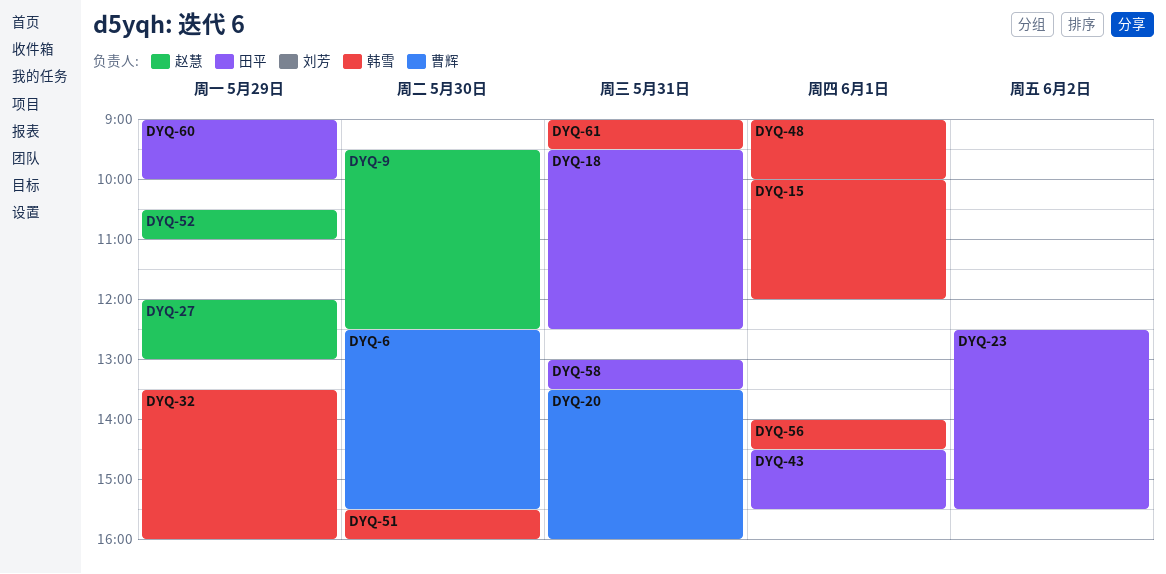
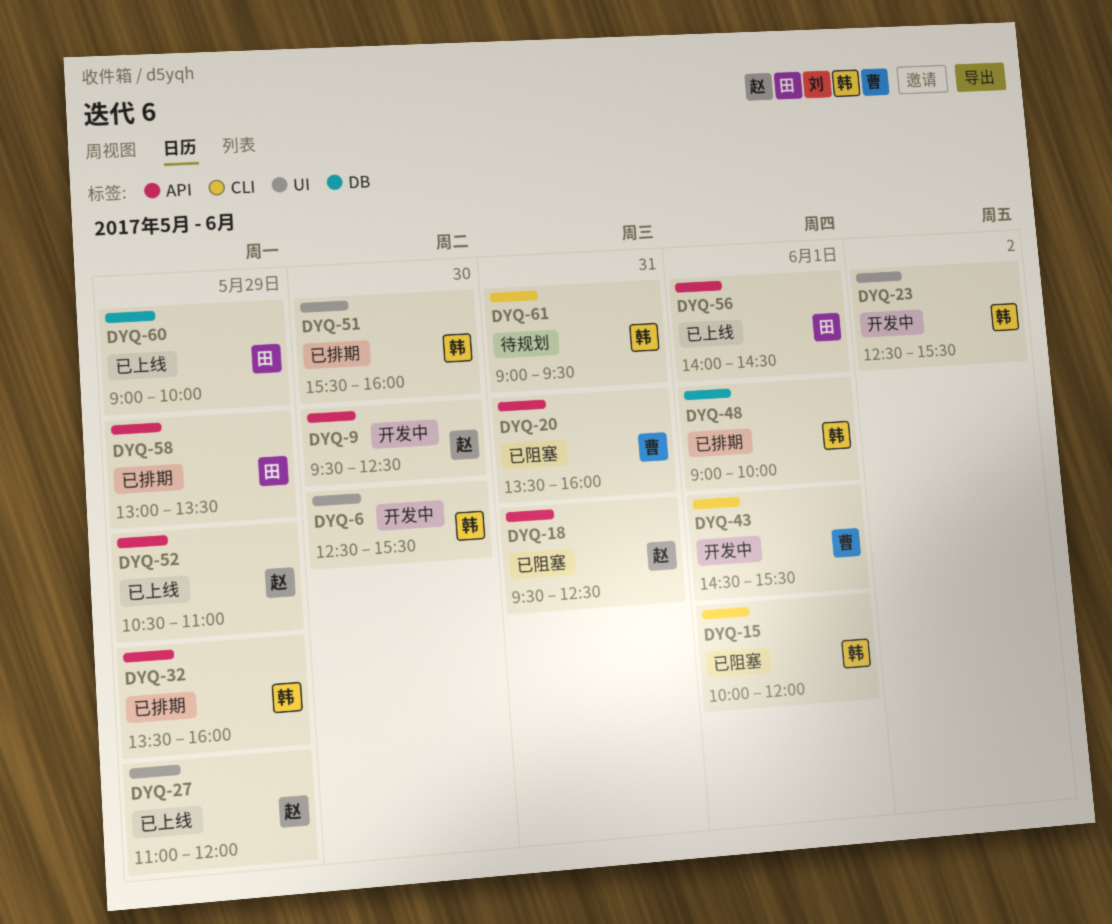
DYQ-6, owner: 曹辉 -> 韩雪
DYQ-18, owner: 田平 -> 赵慧
DYQ-23, owner: 田平 -> 韩雪
DYQ-27, begins: 12:00 -> 11:00
DYQ-27, ends: 13:00 -> 12:00
DYQ-43, owner: 田平 -> 曹辉
DYQ-56, owner: 韩雪 -> 田平
DYQ-58, day: May 31 -> May 29

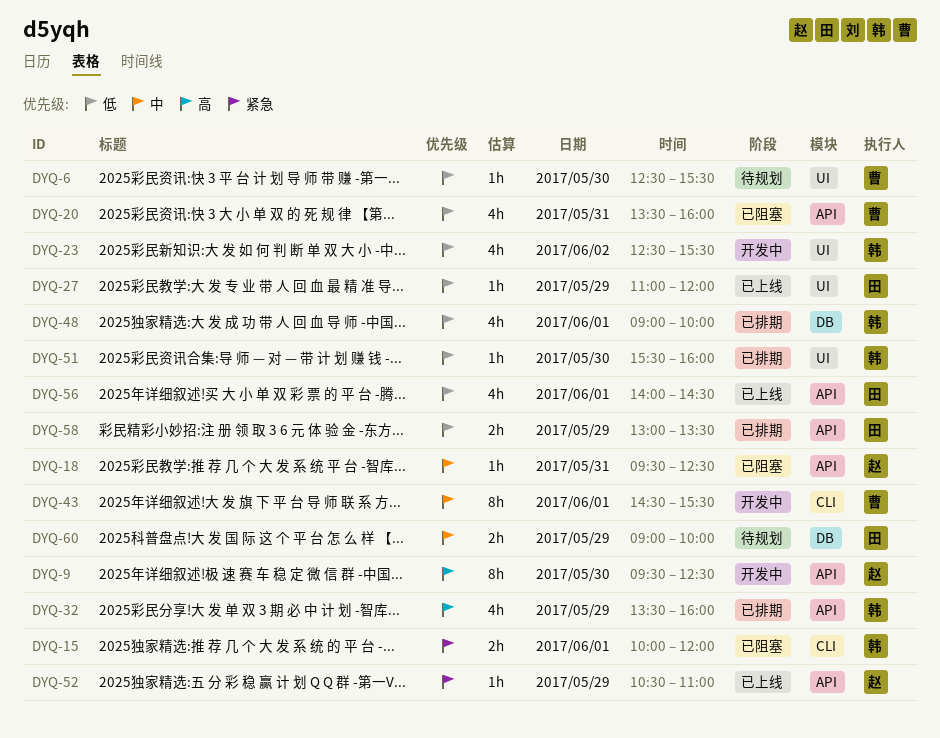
DYQ-6, status: 开发中 -> 待规划
DYQ-6, owner: 韩 -> 曹
DYQ-27, owner: 赵 -> 田
DYQ-60, status: 已上线 -> 待规划
DYQ-61: present -> none

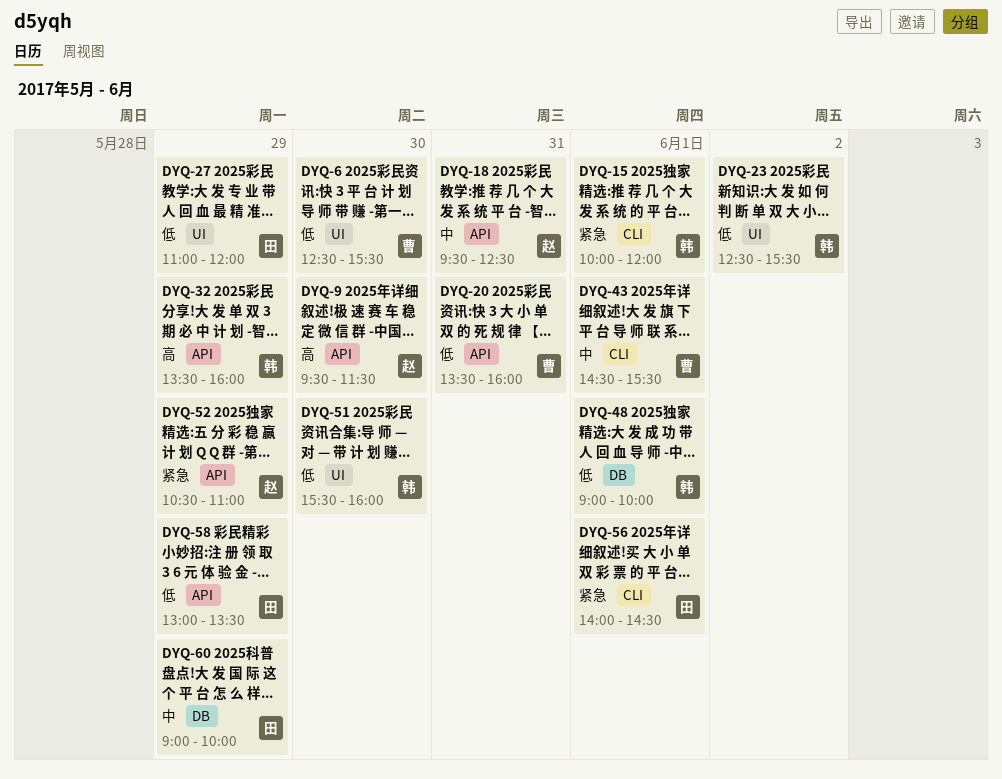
DYQ-9, ends: 12:30 -> 11:30
DYQ-56, priority: 低 -> 紧急
DYQ-56, label: API -> CLI

